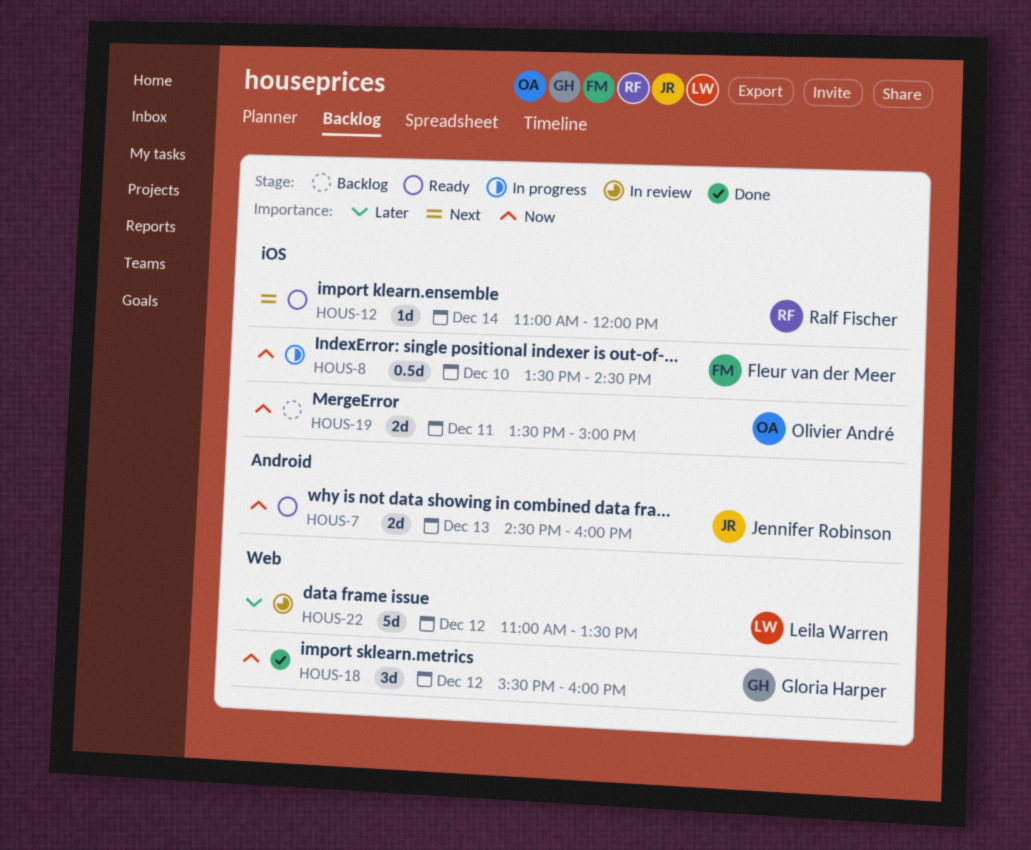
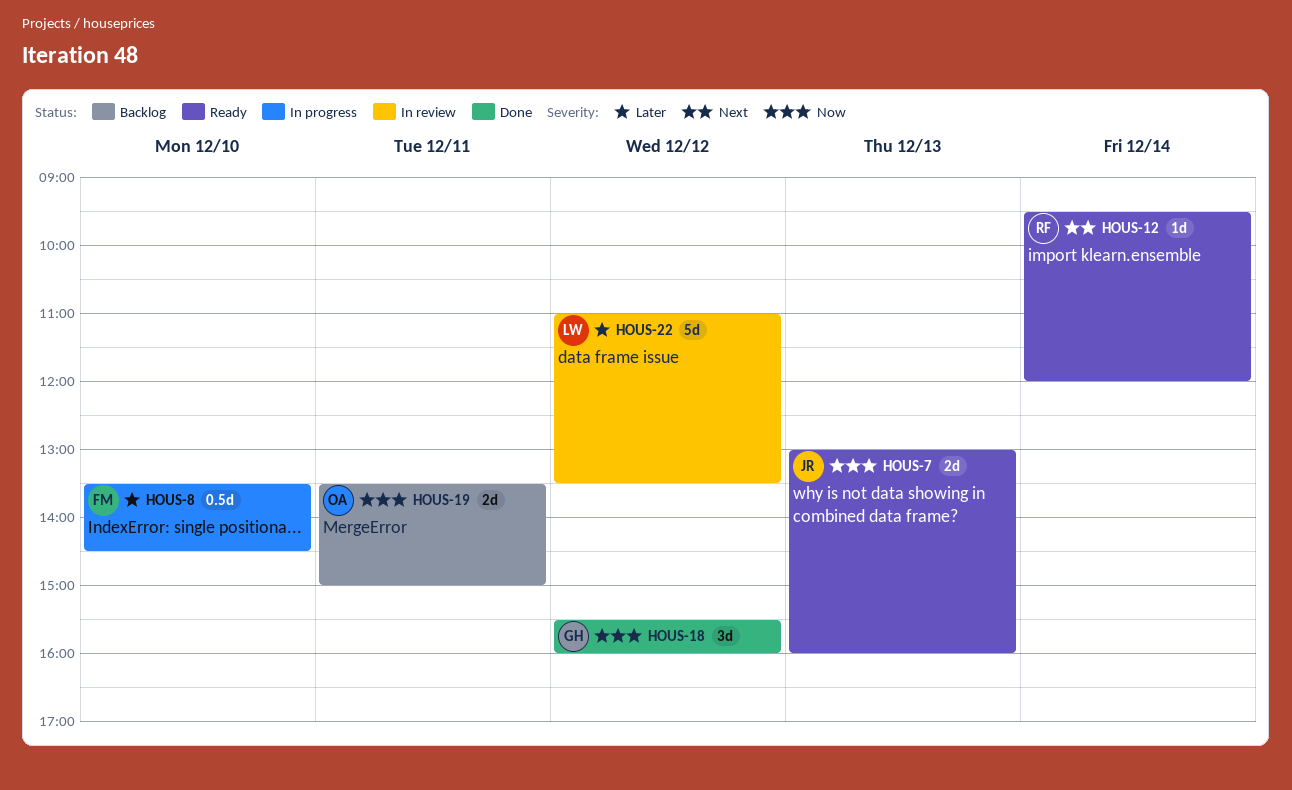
HOUS-7, begins: 14:30 -> 13:00
HOUS-8, priority: Now -> Later
HOUS-12, begins: 11:00 -> 09:30

